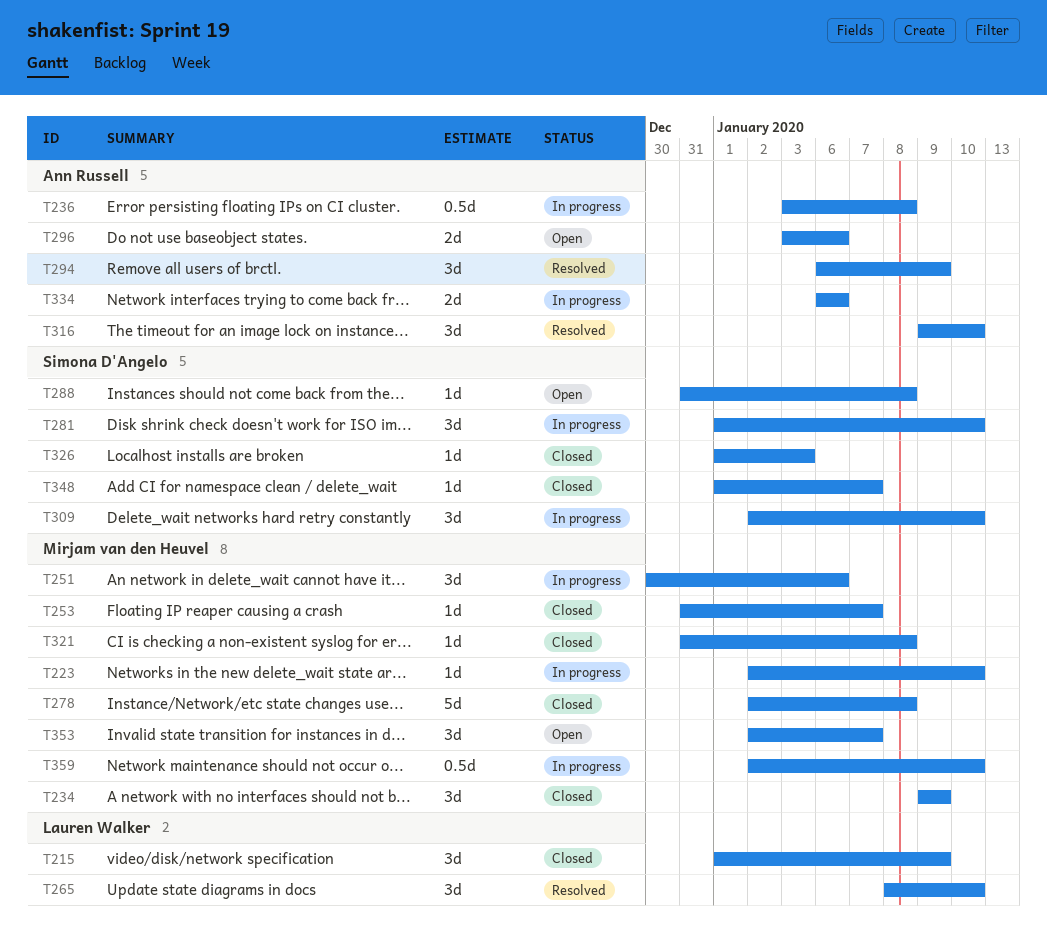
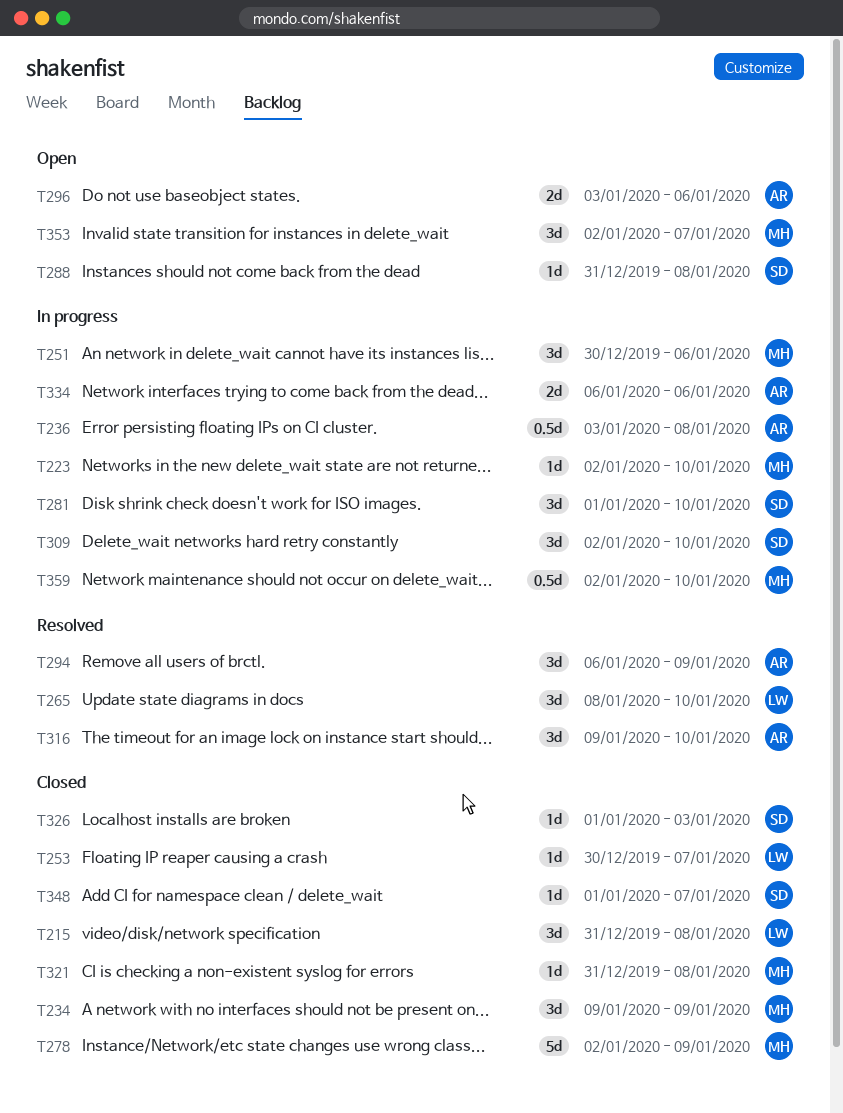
T215, start: Jan 1 -> Dec 31
T215, due: Jan 9 -> Jan 8
T253, owner: Mirjam van den Heuvel -> Lauren Walker
T253, start: Dec 31 -> Dec 30
T278, due: Jan 8 -> Jan 9

